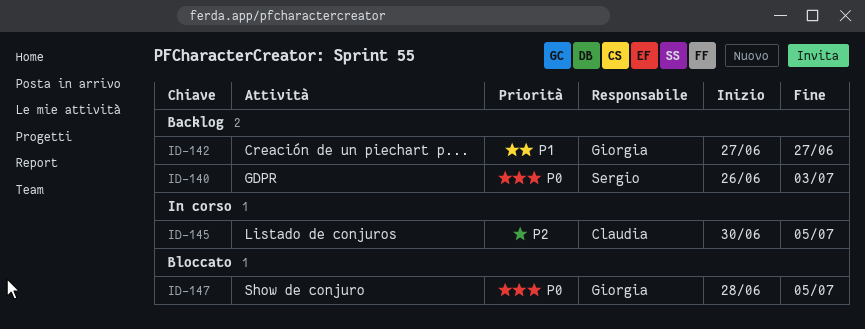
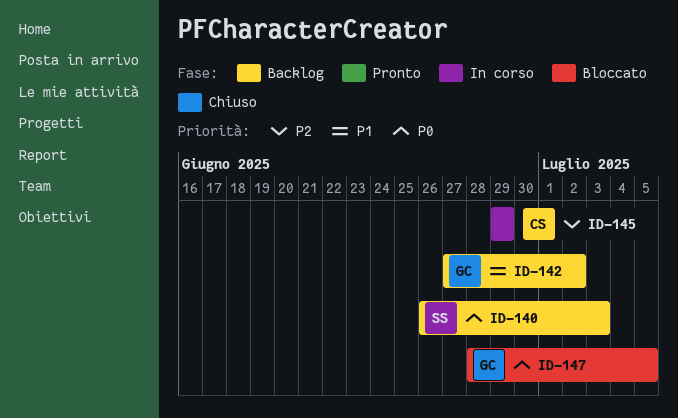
ID-142, due: Jun 27 -> Jul 2
ID-145, start: Jun 30 -> Jun 29
ID-145, due: Jul 5 -> Jun 29

